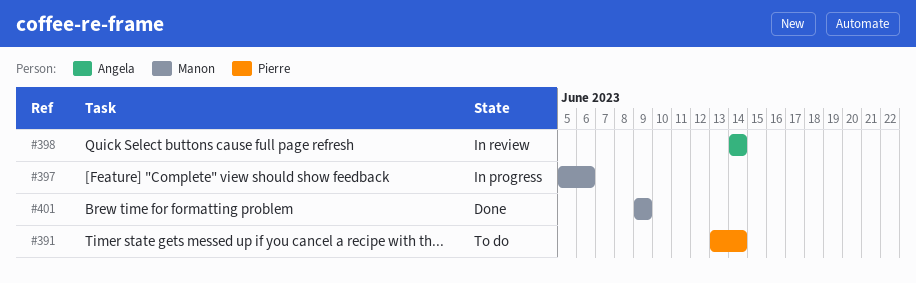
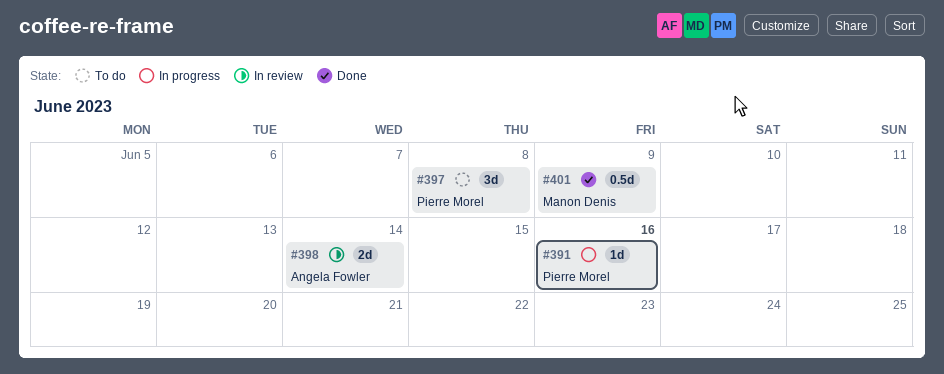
#391, status: To do -> In progress
#391, due: Jun 14 -> Jun 16
#397, status: In progress -> To do
#397, owner: Manon Denis -> Pierre Morel
#397, due: Jun 6 -> Jun 8

